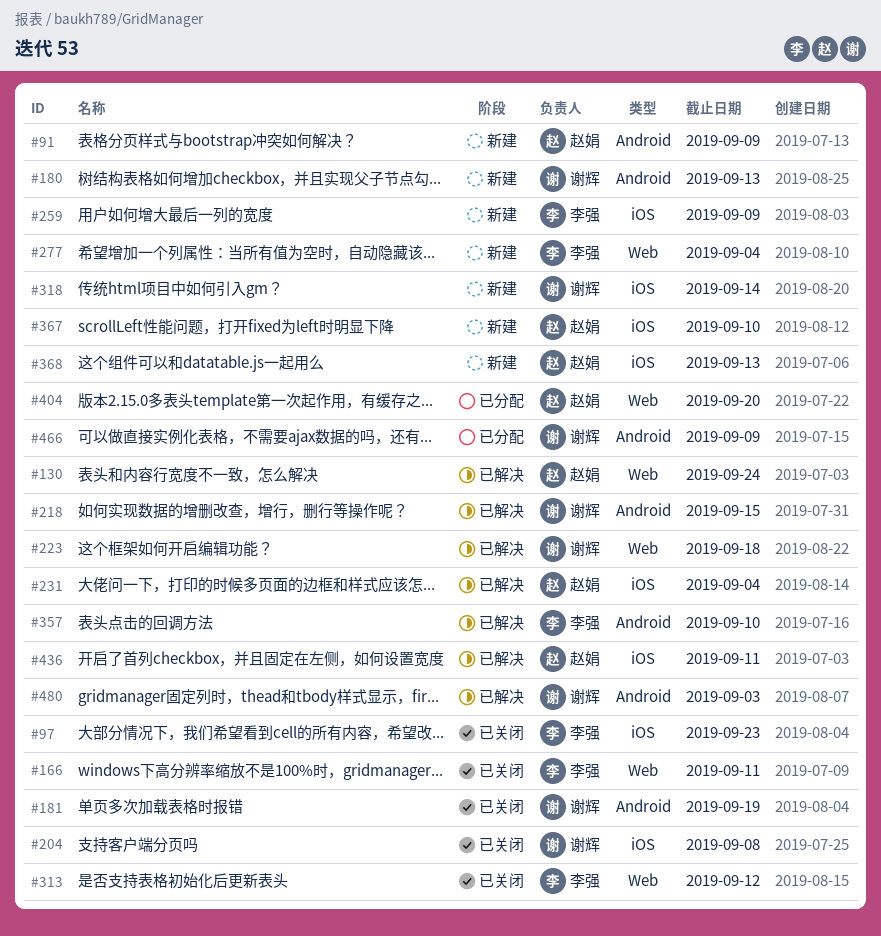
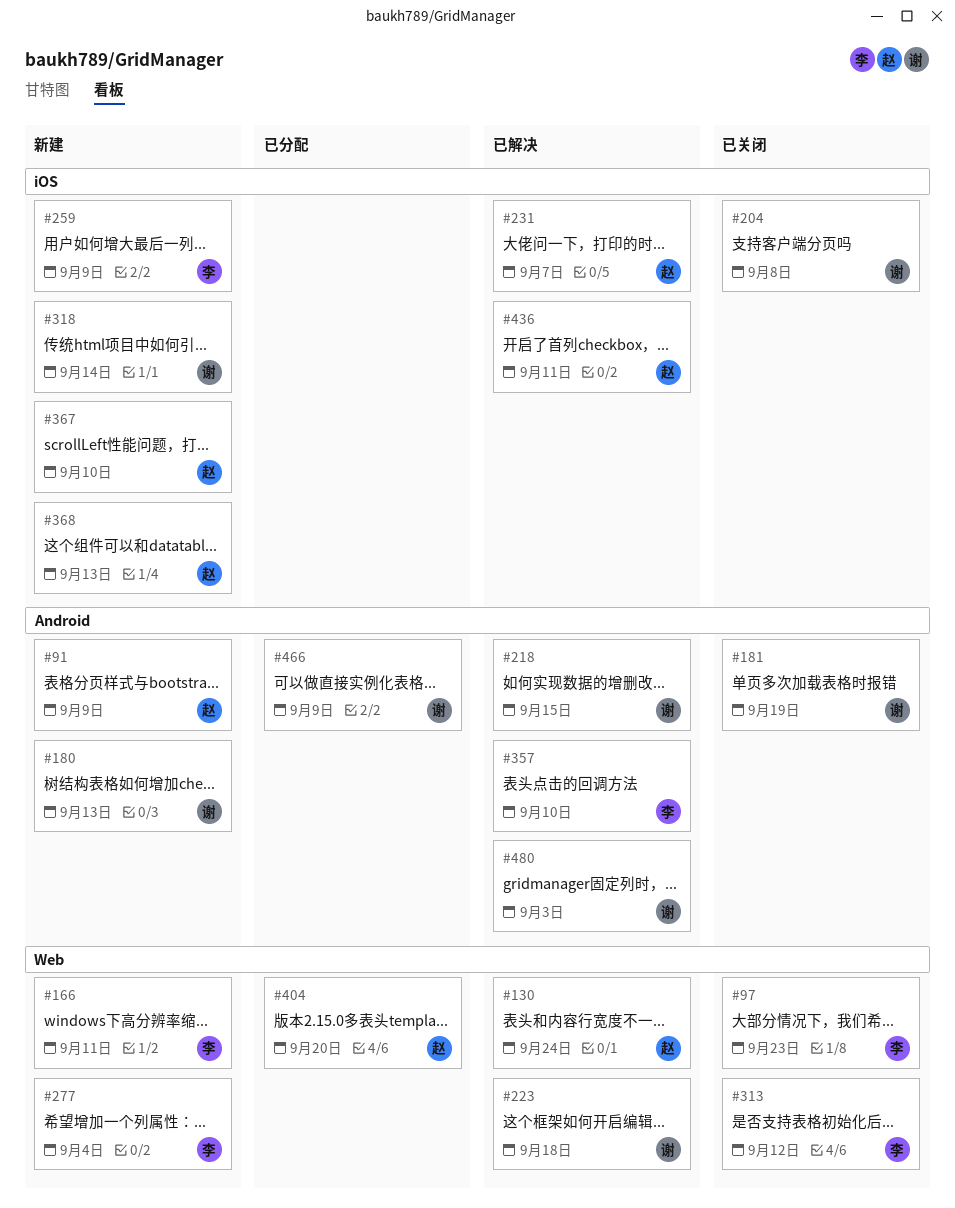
#97, label: iOS -> Web
#166, status: 已关闭 -> 新建
#231, due: Sep 4 -> Sep 7

